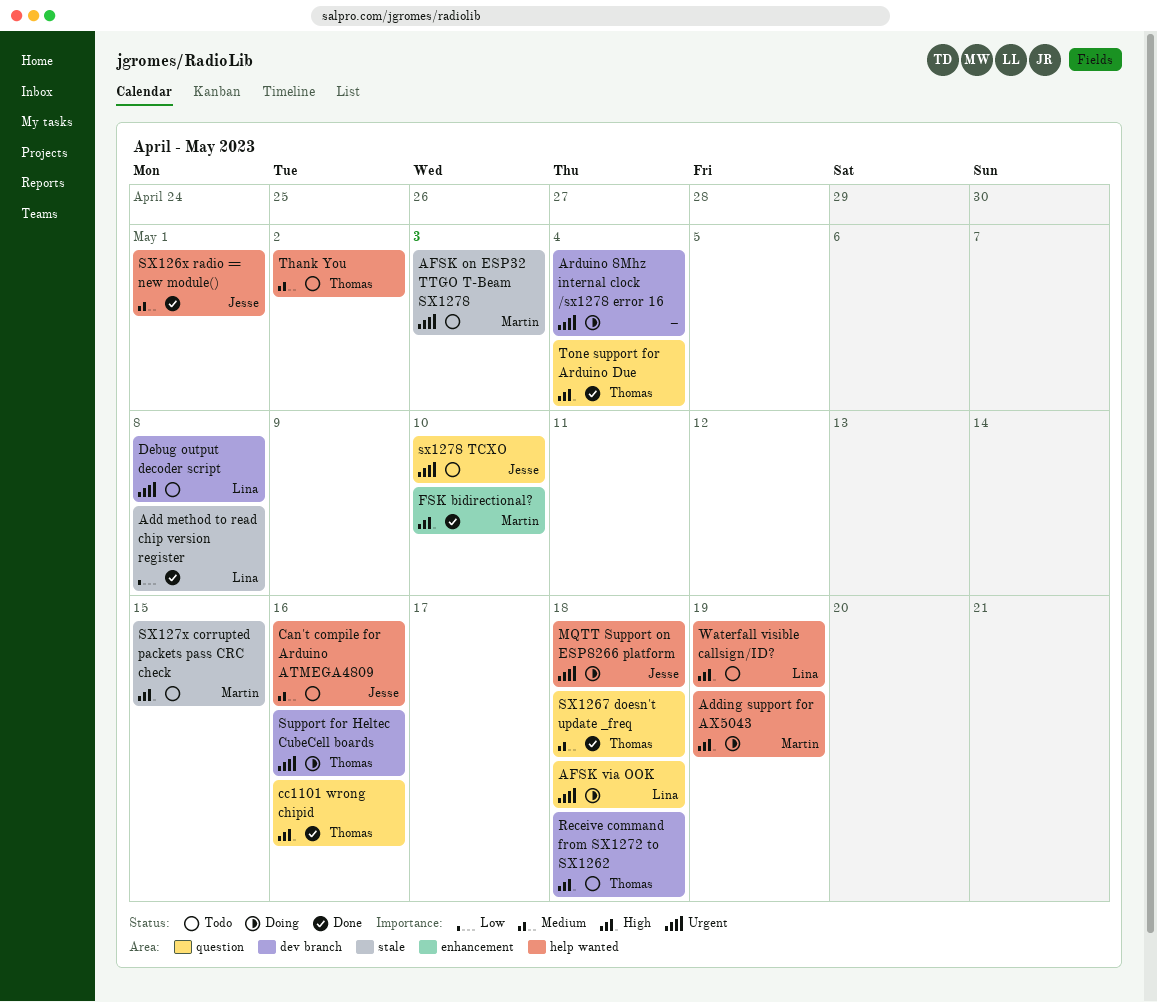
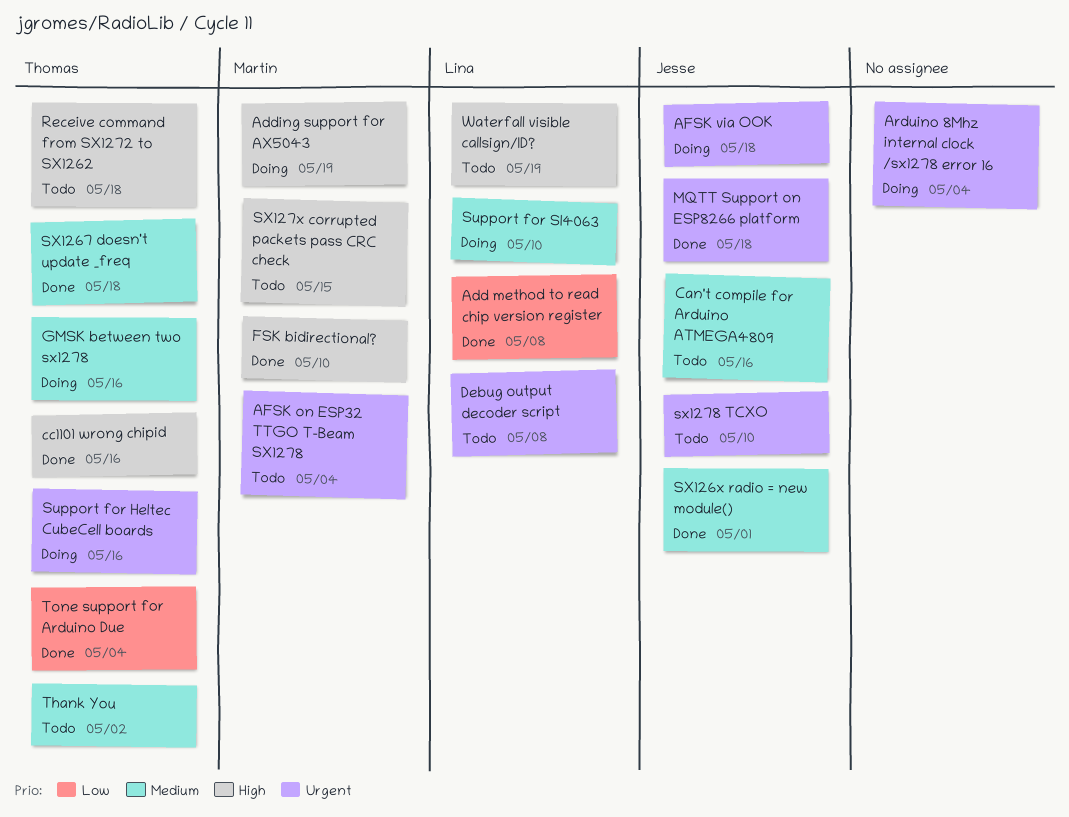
AFSK on ESP32 TTGO T-Beam SX1278, due: May 3 -> May 4
AFSK via OOK, owner: Lina -> Jesse
GMSK between two sx1278: none -> present
MQTT Support on ESP8266 platform, status: Doing -> Done
Support for SI4063: none -> present
Tone support for Arduino Due, priority: High -> Low

